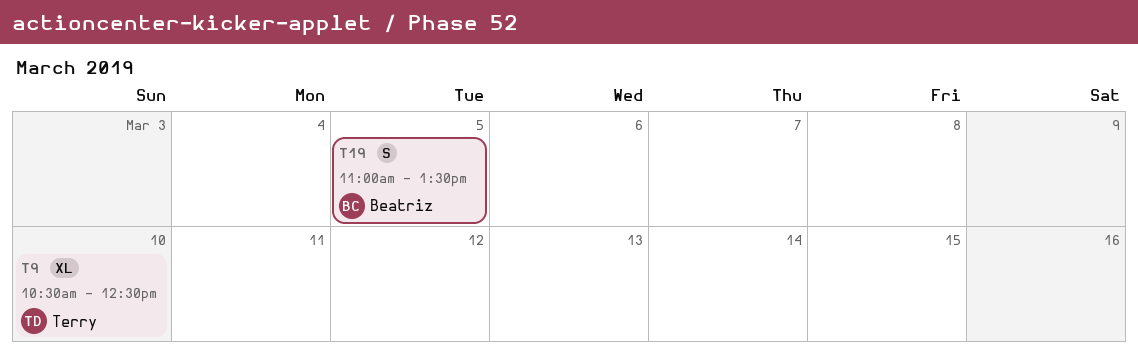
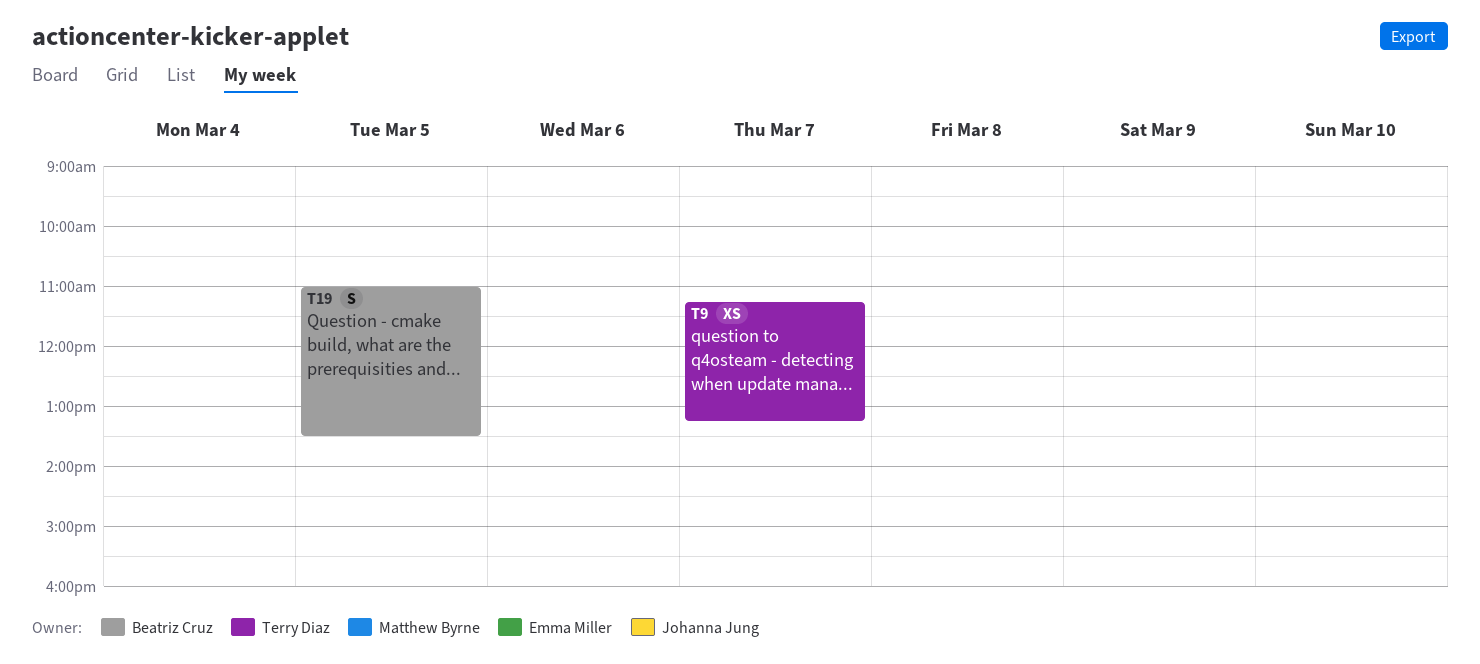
T9, estimate: XL -> XS
T9, day: Mar 10 -> Mar 7
T9, begins: 10:30 -> 11:15
T9, ends: 12:30 -> 13:15

